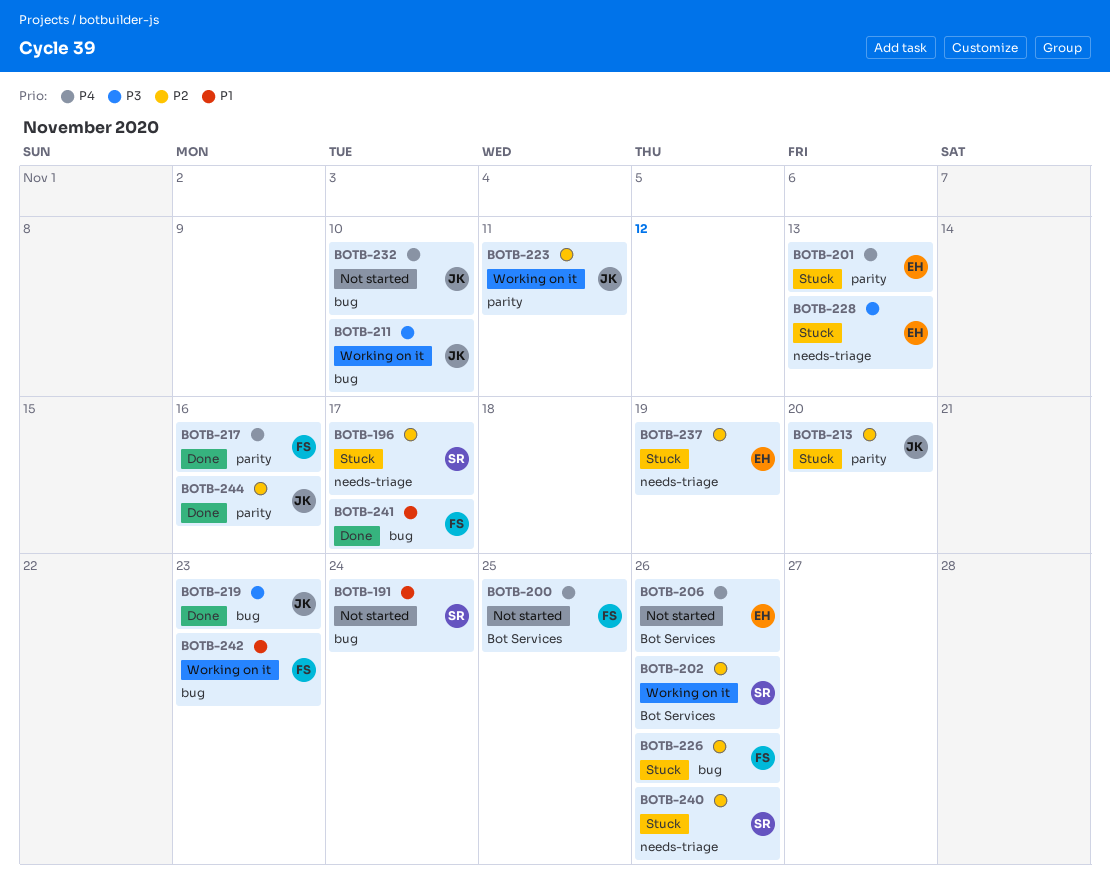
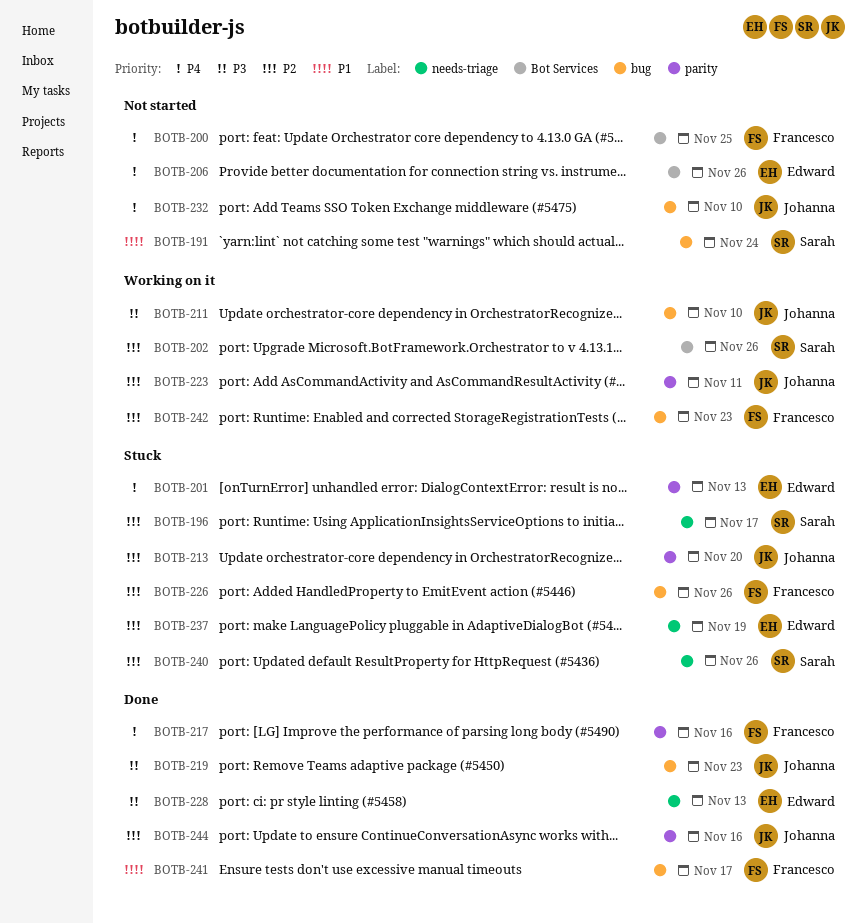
BOTB-228, status: Stuck -> Done
BOTB-242, priority: P1 -> P2

